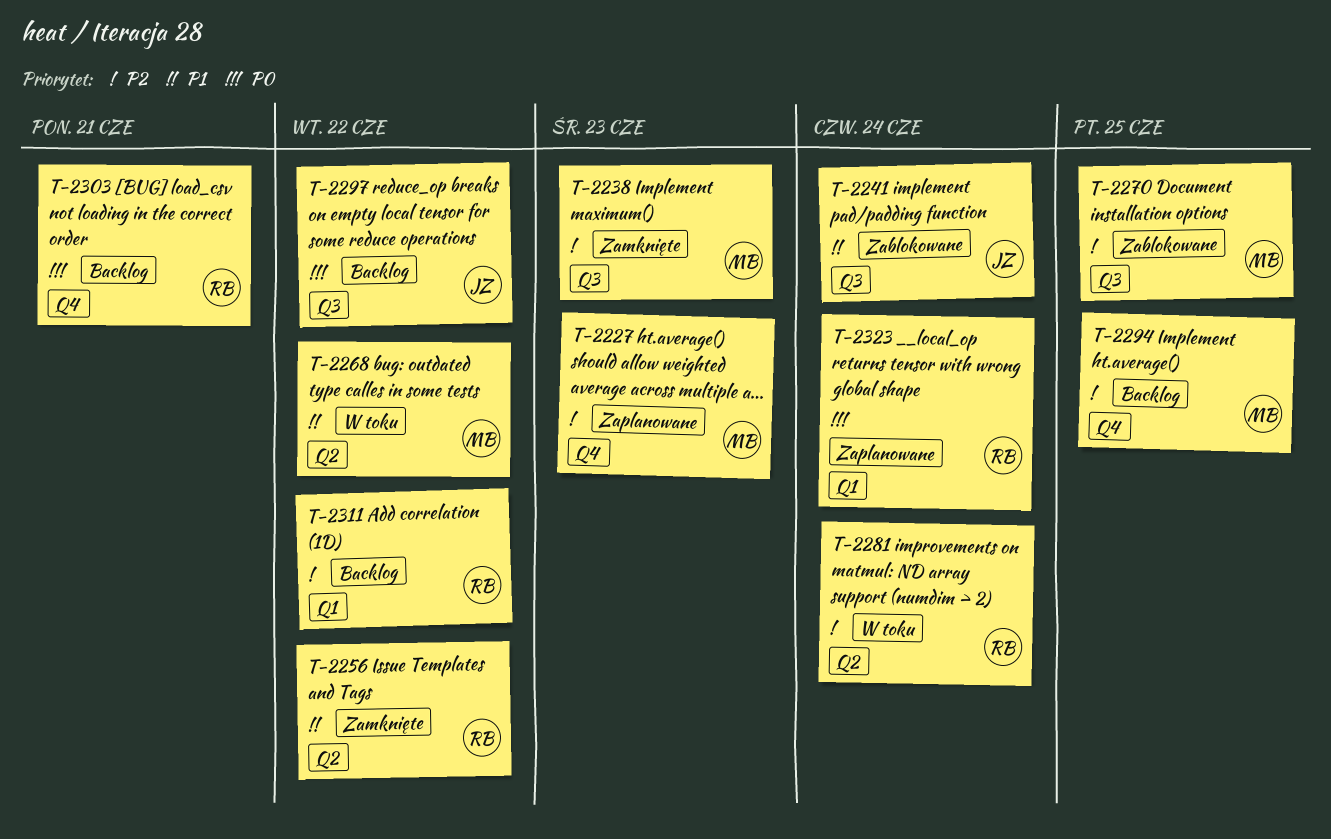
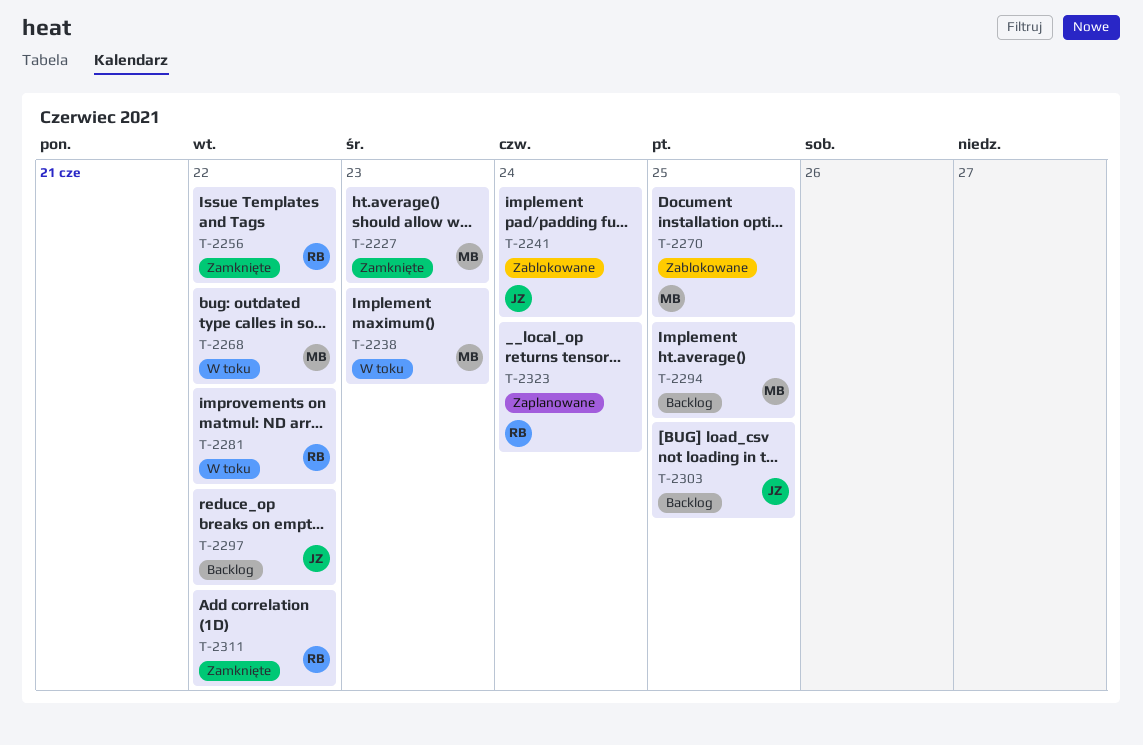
T-2227, status: Zaplanowane -> Zamknięte
T-2238, status: Zamknięte -> W toku
T-2281, due: Jun 24 -> Jun 22
T-2303, owner: RB -> JZ
T-2303, due: Jun 21 -> Jun 25
T-2311, status: Backlog -> Zamknięte

